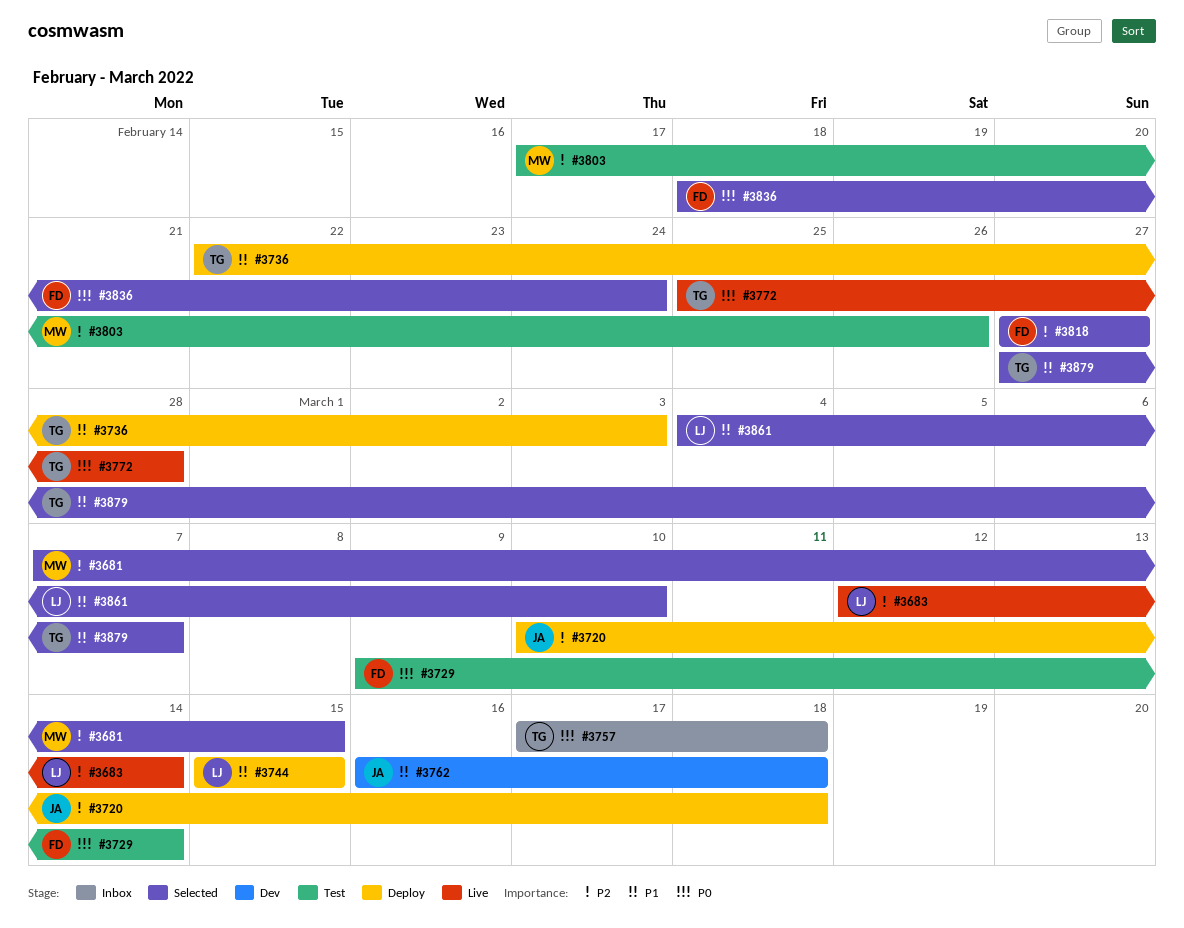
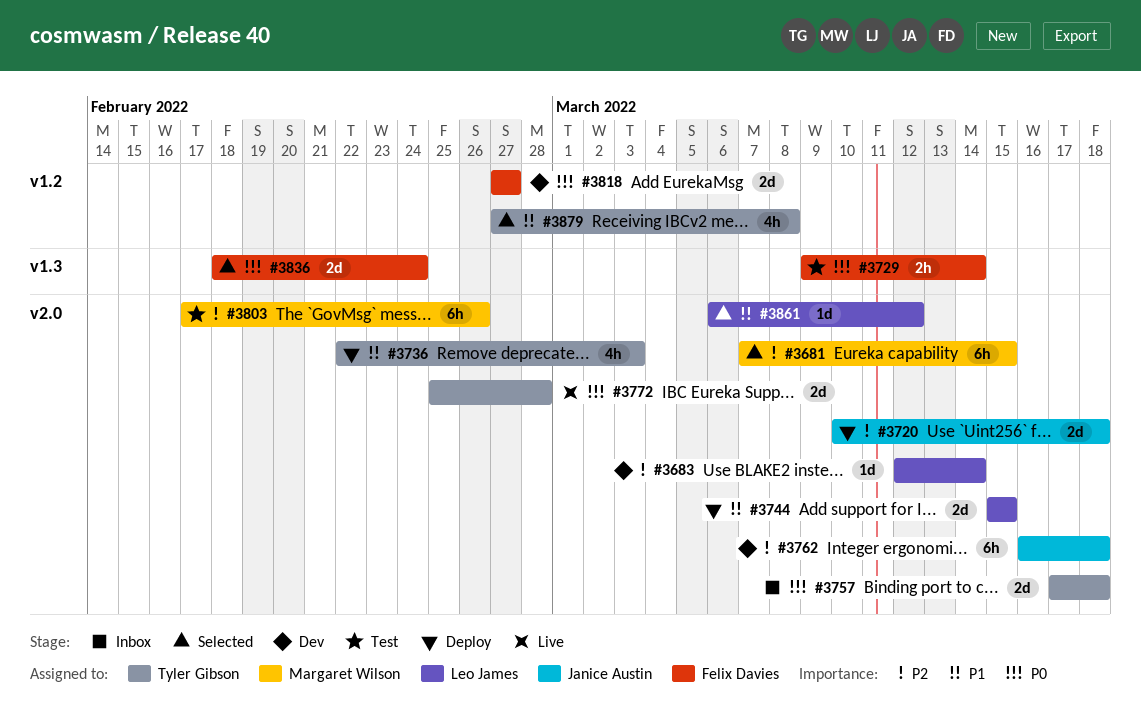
#3683, status: Live -> Dev
#3762, priority: P1 -> P2
#3818, status: Selected -> Dev
#3818, priority: P2 -> P0
#3861, start: Mar 4 -> Mar 6
#3861, due: Mar 10 -> Mar 12
#3879, due: Mar 7 -> Mar 8

